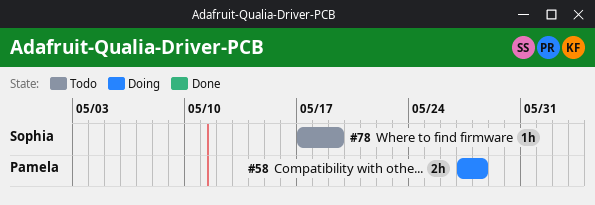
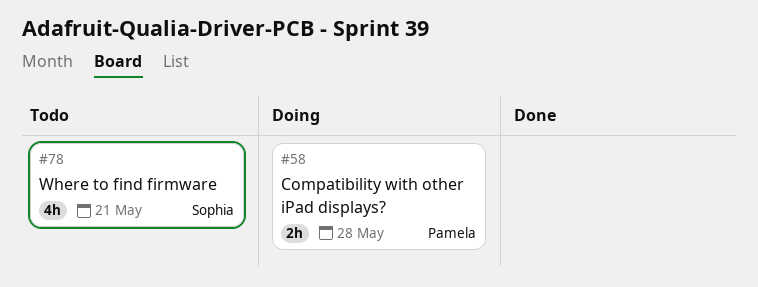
#78, estimate: 1h -> 4h
#78, due: May 19 -> May 21

